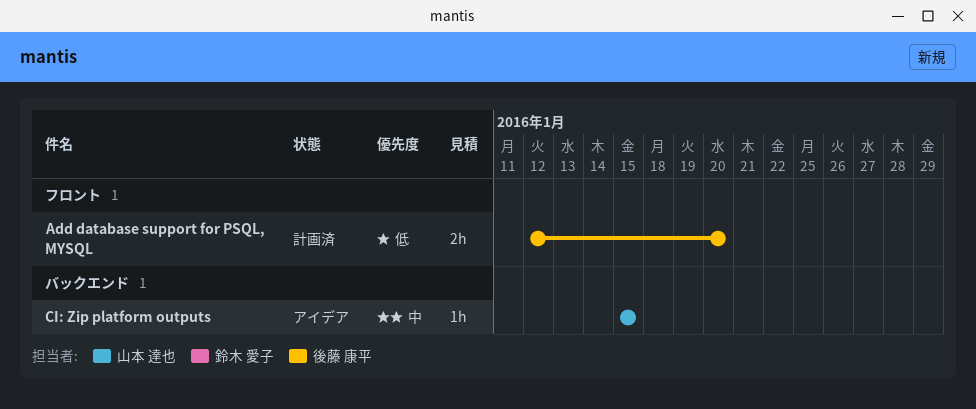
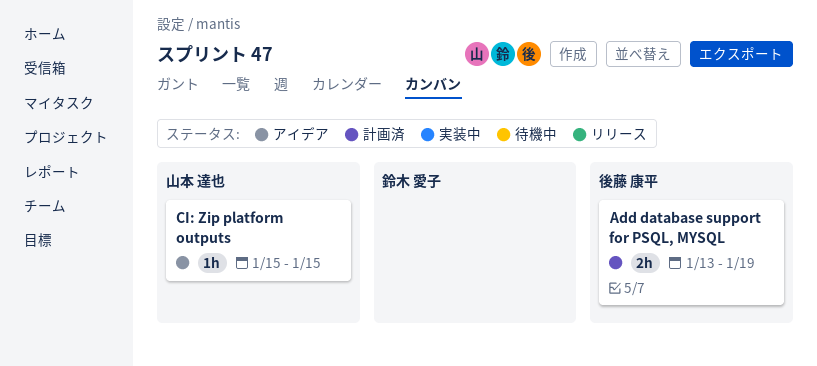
Add database support for PSQL, MYSQL, start: Jan 12 -> Jan 13
Add database support for PSQL, MYSQL, due: Jan 20 -> Jan 19

